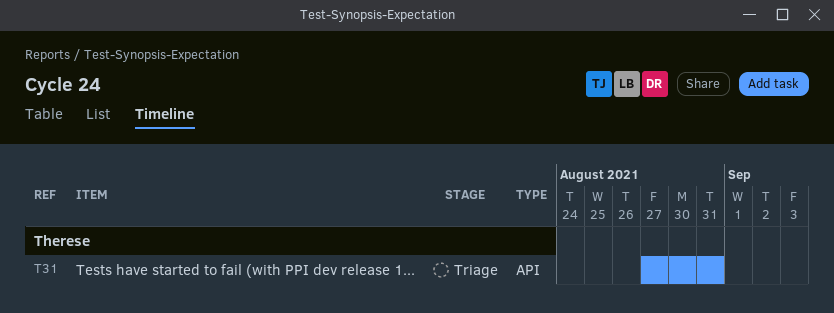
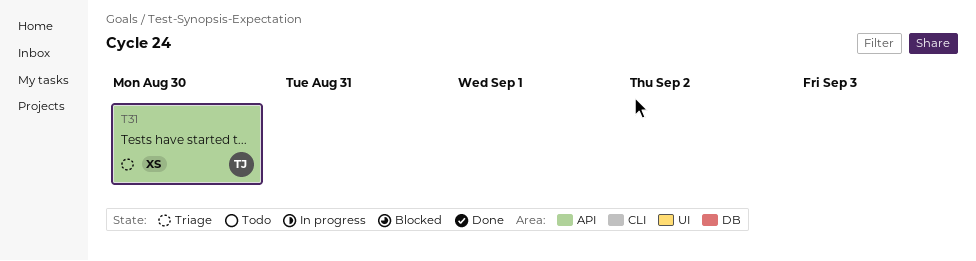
T31, due: Aug 31 -> Aug 30

